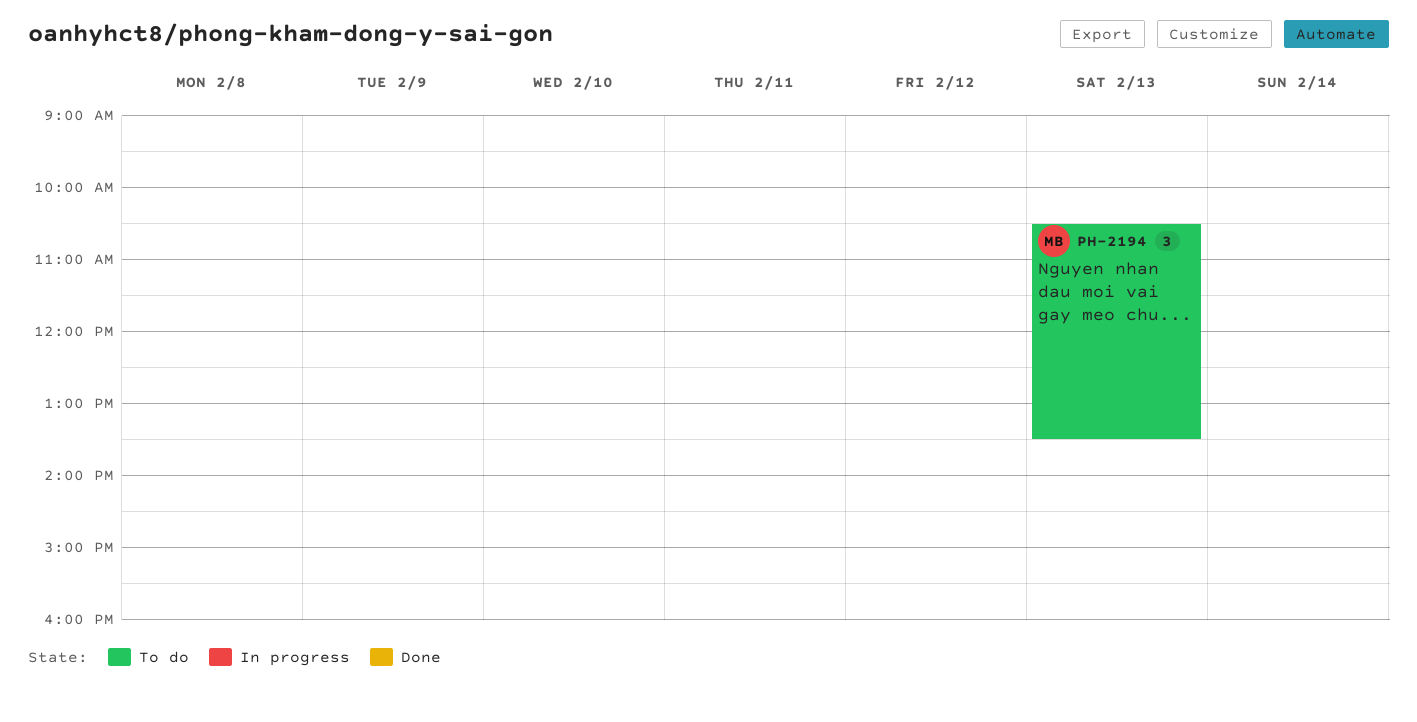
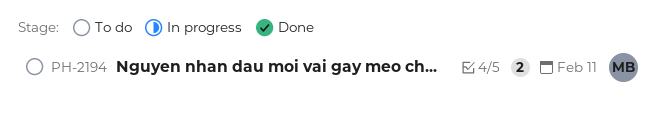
PH-2194, estimate: 3 -> 2
PH-2194, day: Feb 13 -> Feb 11

